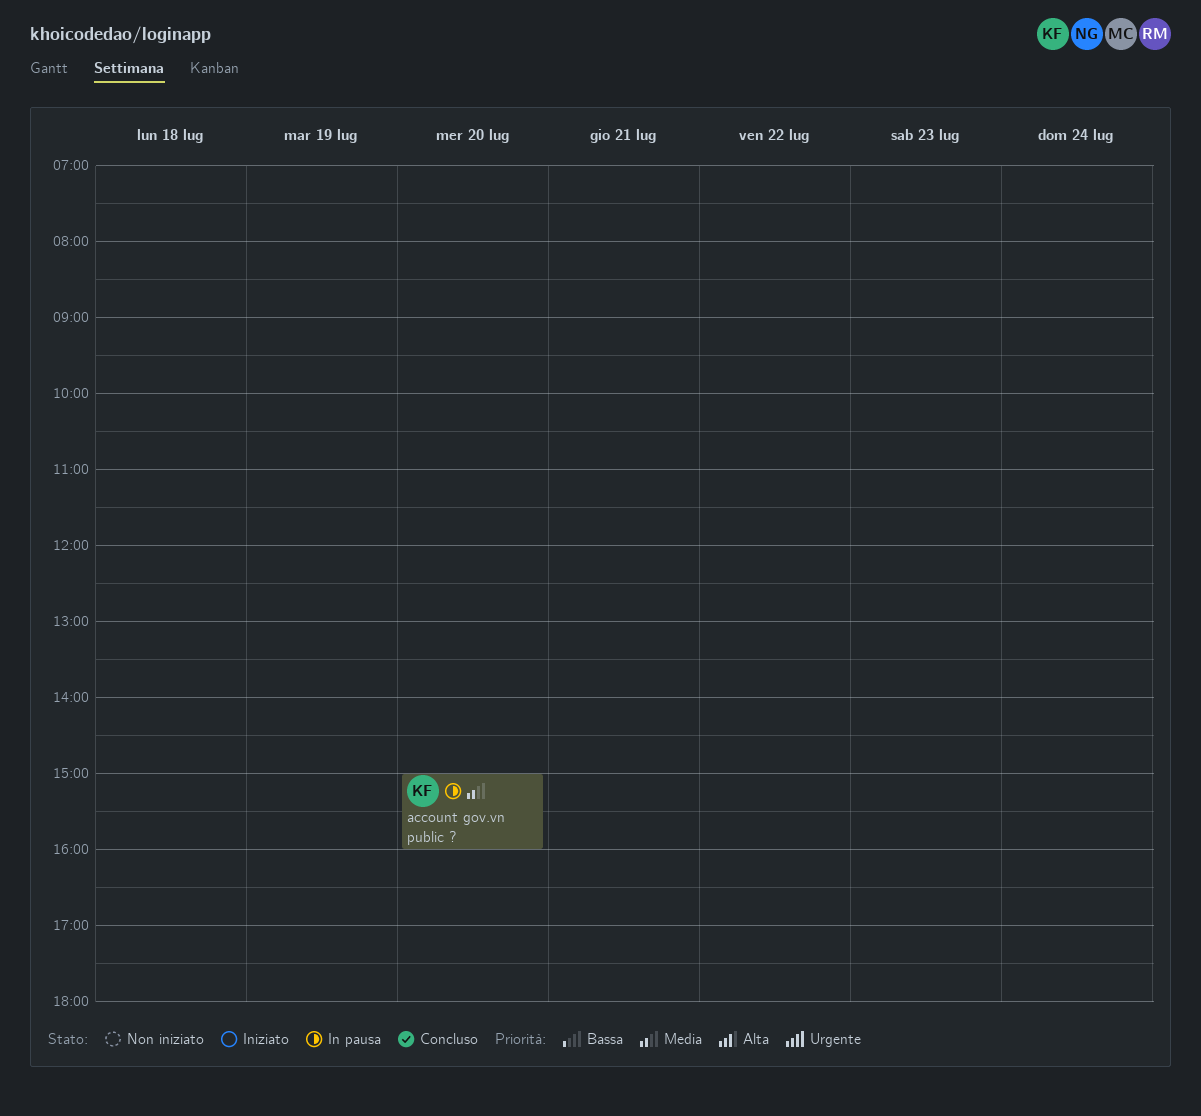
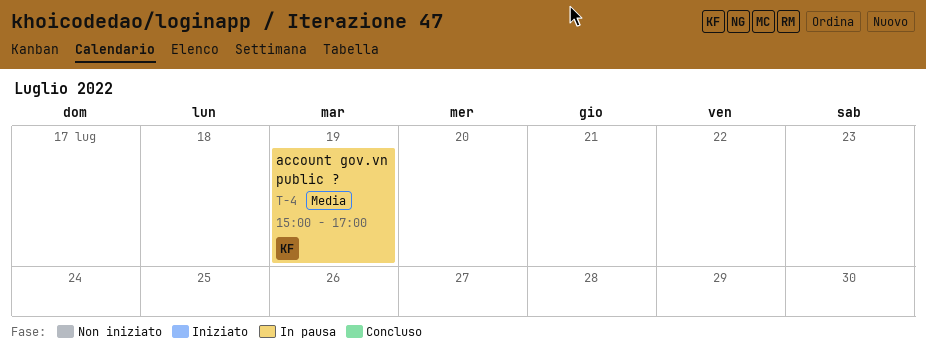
account gov.vn public ?, day: Jul 20 -> Jul 19
account gov.vn public ?, ends: 16:00 -> 17:00

